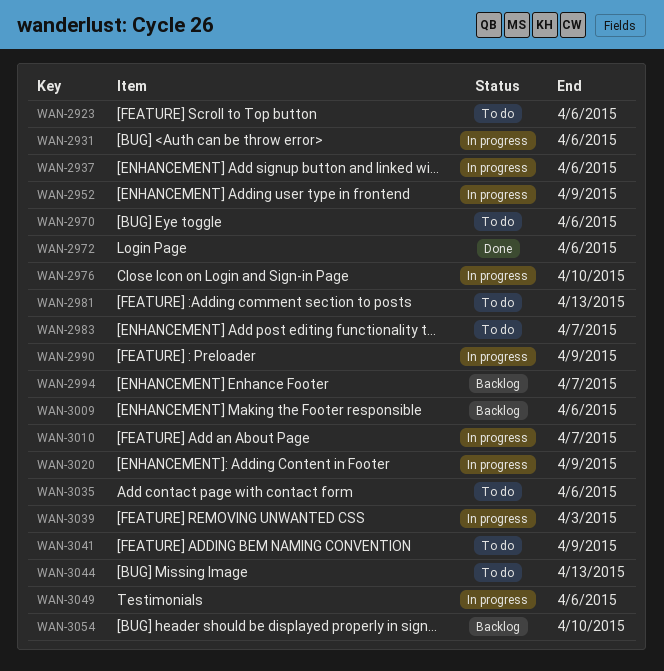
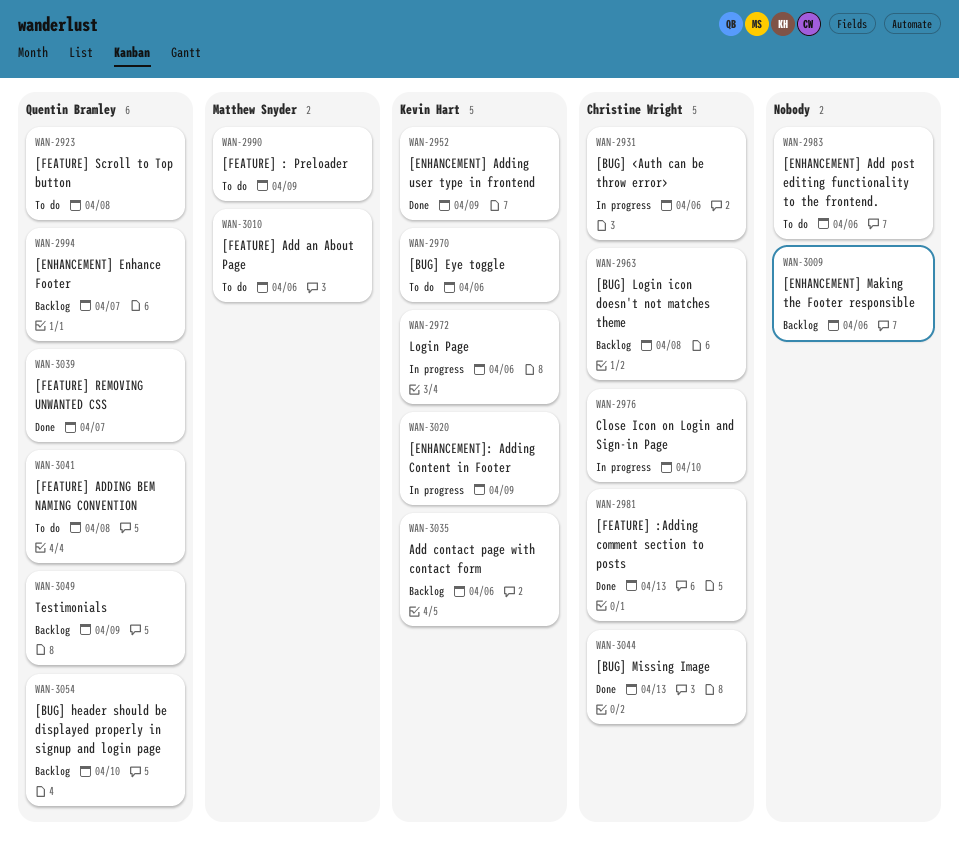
WAN-2923, due: Apr 6 -> Apr 8
WAN-2937: present -> none
WAN-2952, status: In progress -> Done
WAN-2963: none -> present
WAN-2972, status: Done -> In progress
WAN-2981, status: To do -> Done
WAN-2983, due: Apr 7 -> Apr 6
WAN-2990, status: In progress -> To do
WAN-3010, status: In progress -> To do
WAN-3010, due: Apr 7 -> Apr 6
WAN-3035, status: To do -> Backlog
WAN-3039, status: In progress -> Done
WAN-3039, due: Apr 3 -> Apr 7
WAN-3041, due: Apr 9 -> Apr 8
WAN-3044, status: To do -> Done
WAN-3049, status: In progress -> Backlog
WAN-3049, due: Apr 6 -> Apr 9

